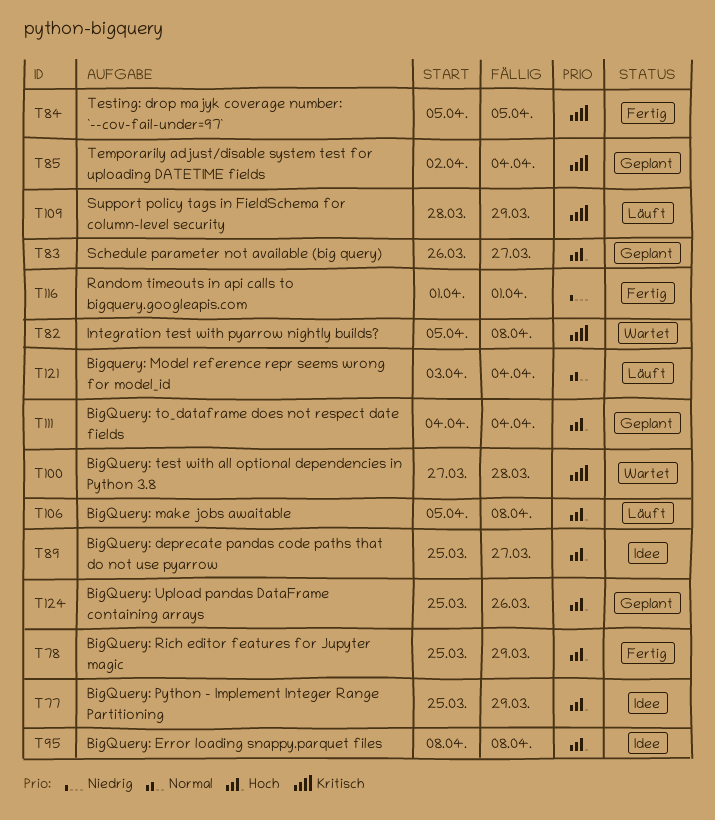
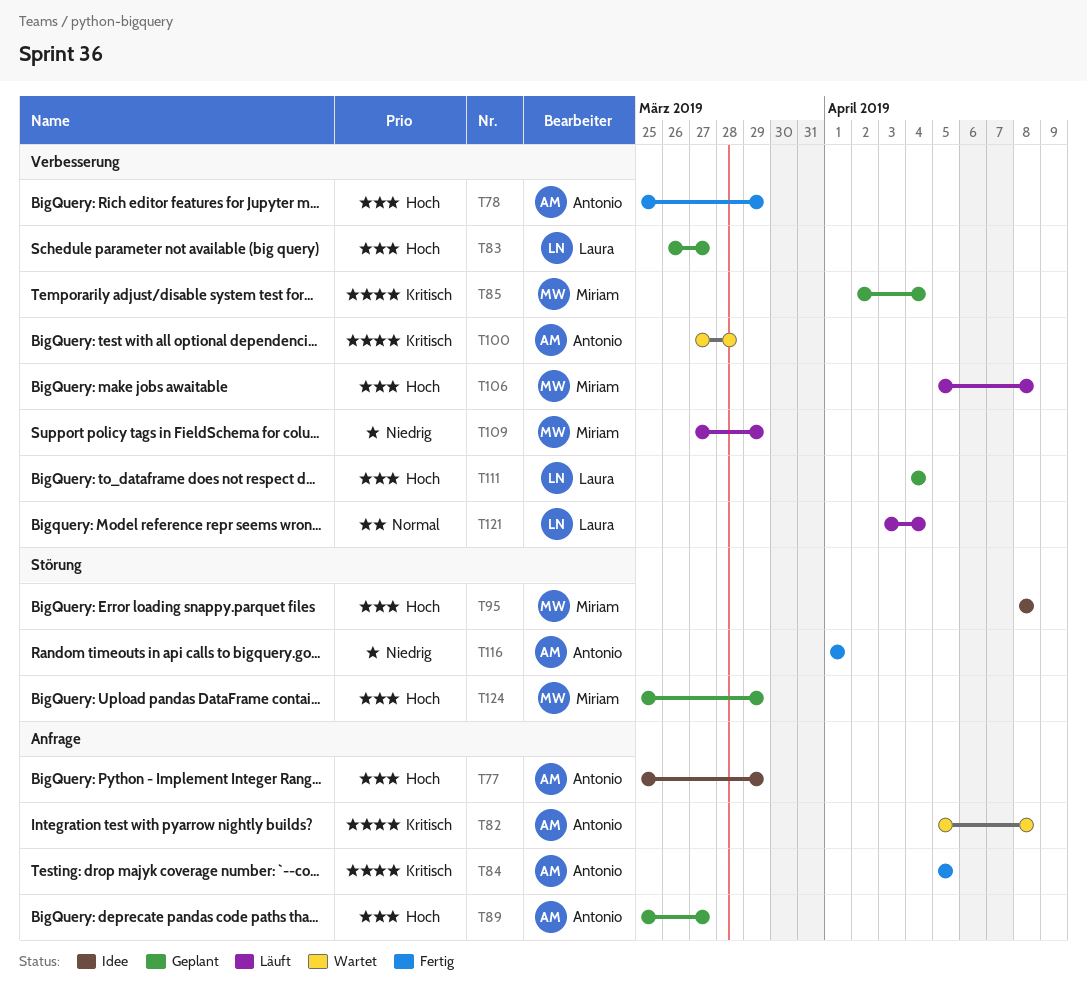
T89, status: Idee -> Geplant
T109, priority: Kritisch -> Niedrig
T109, start: Mar 28 -> Mar 27
T124, due: Mar 26 -> Mar 29

